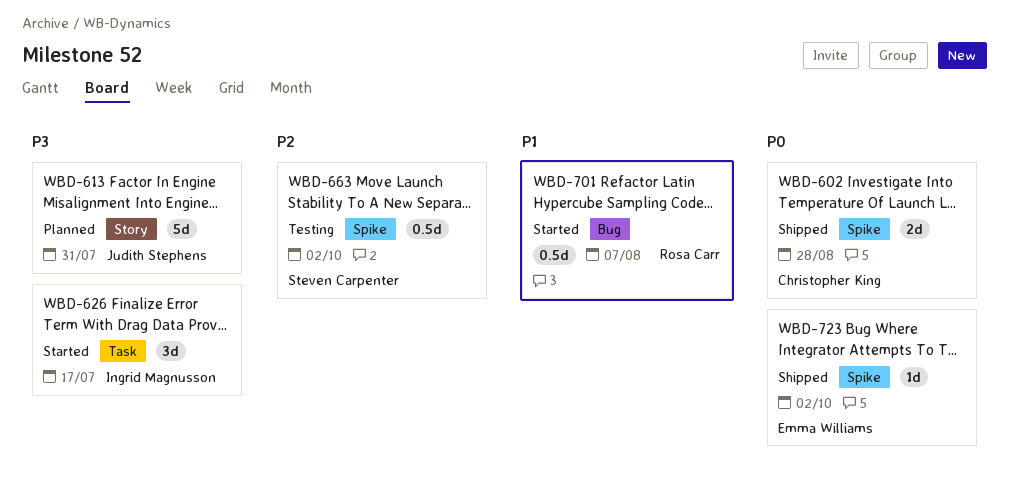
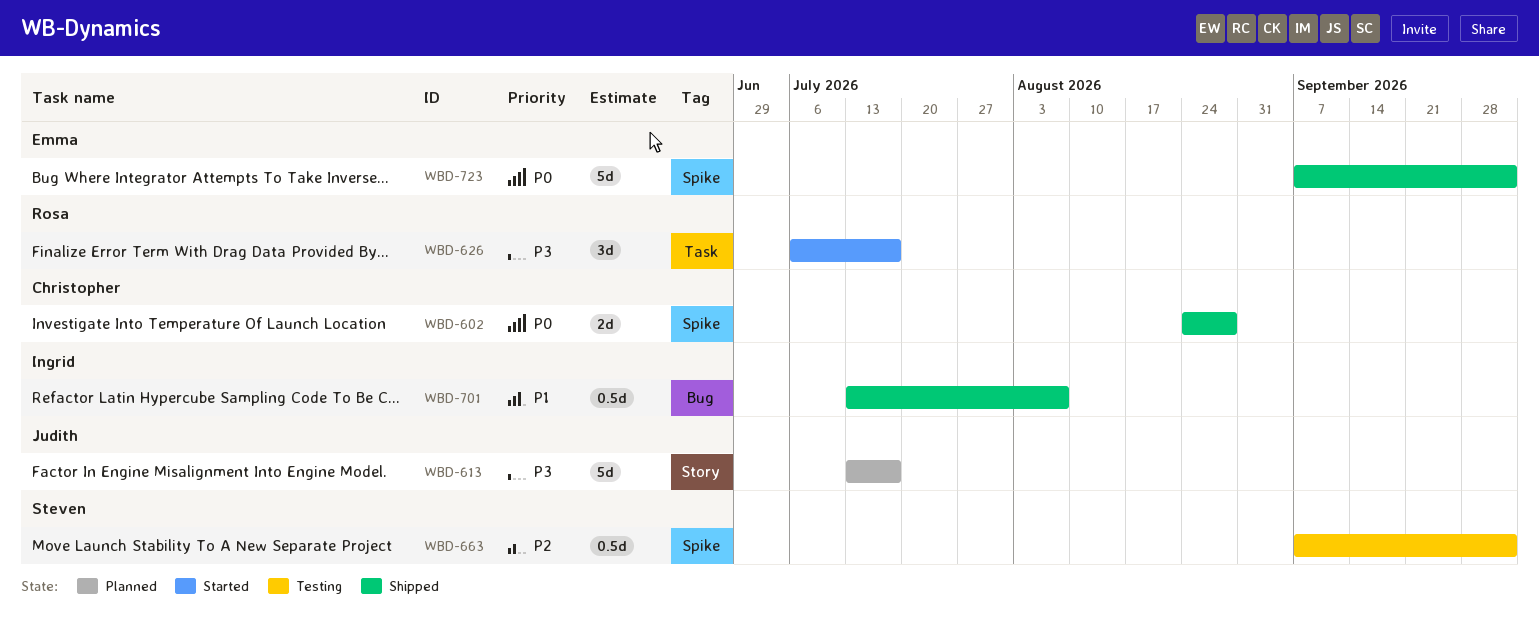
WBD-613, due: Jul 31 -> Jul 17
WBD-626, owner: Ingrid Magnusson -> Rosa Carr
WBD-701, status: Started -> Shipped
WBD-701, owner: Rosa Carr -> Ingrid Magnusson
WBD-723, estimate: 1d -> 5d

